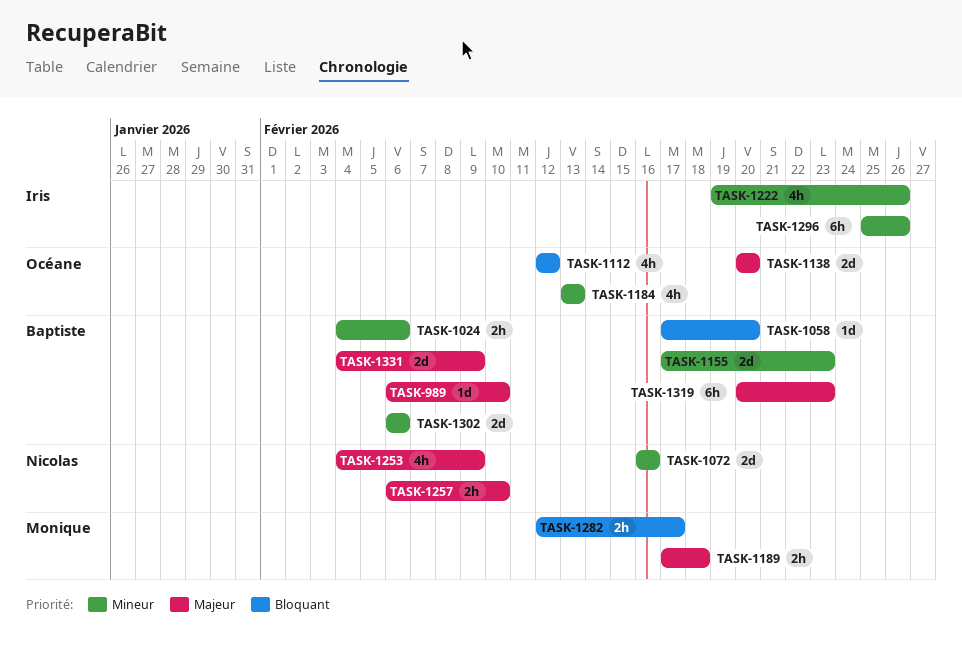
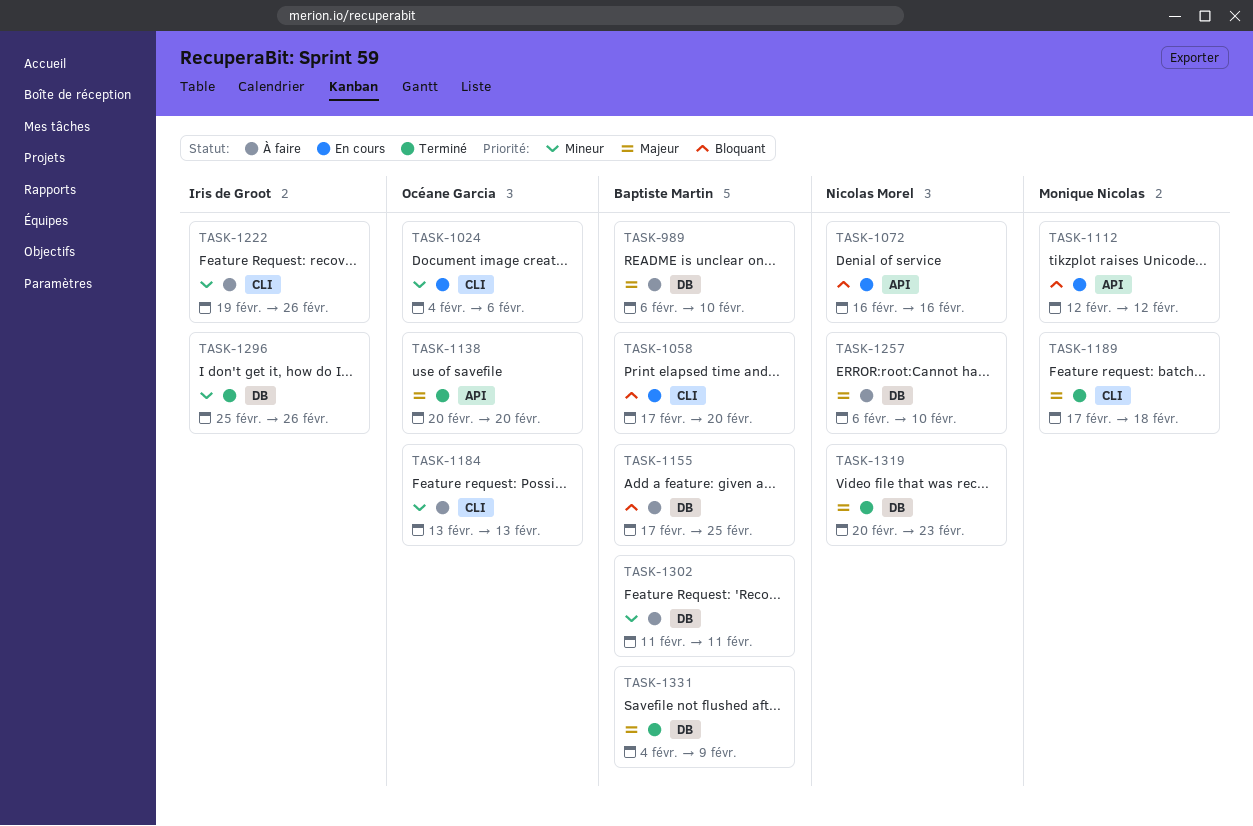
TASK-1024, owner: Baptiste Martin -> Océane Garcia
TASK-1072, priority: Mineur -> Bloquant
TASK-1112, owner: Océane Garcia -> Monique Nicolas
TASK-1155, priority: Mineur -> Bloquant
TASK-1155, due: Feb 23 -> Feb 25
TASK-1253: present -> none
TASK-1282: present -> none
TASK-1302, start: Feb 6 -> Feb 11
TASK-1302, due: Feb 6 -> Feb 11
TASK-1319, owner: Baptiste Martin -> Nicolas Morel

